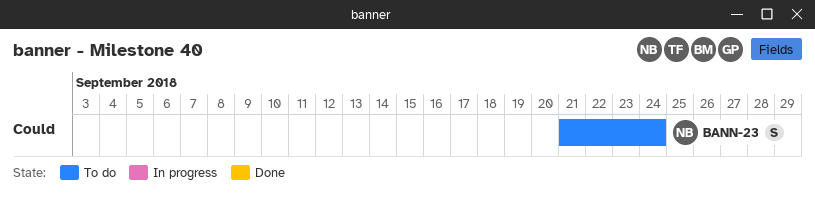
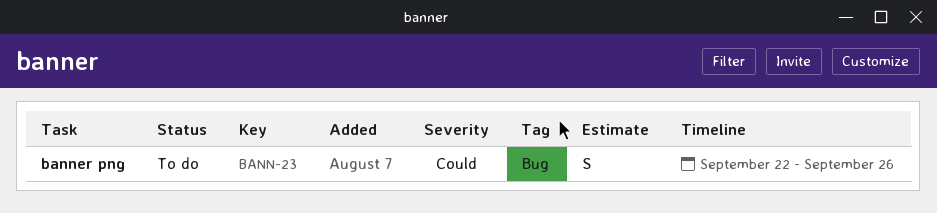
BANN-23, start: Sep 21 -> Sep 22
BANN-23, due: Sep 24 -> Sep 26

